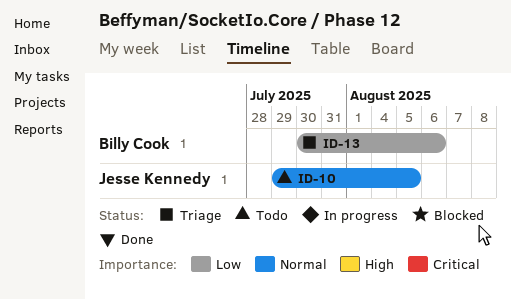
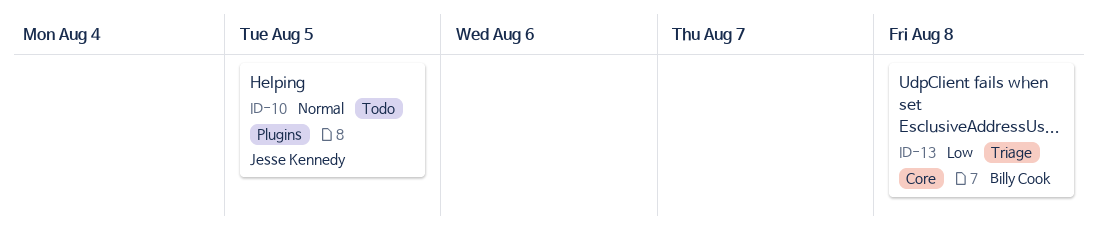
ID-13, due: Aug 6 -> Aug 8

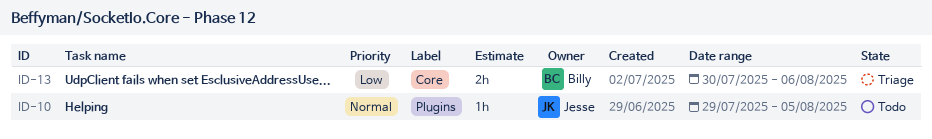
ID-13, due: Aug 8 -> Aug 6

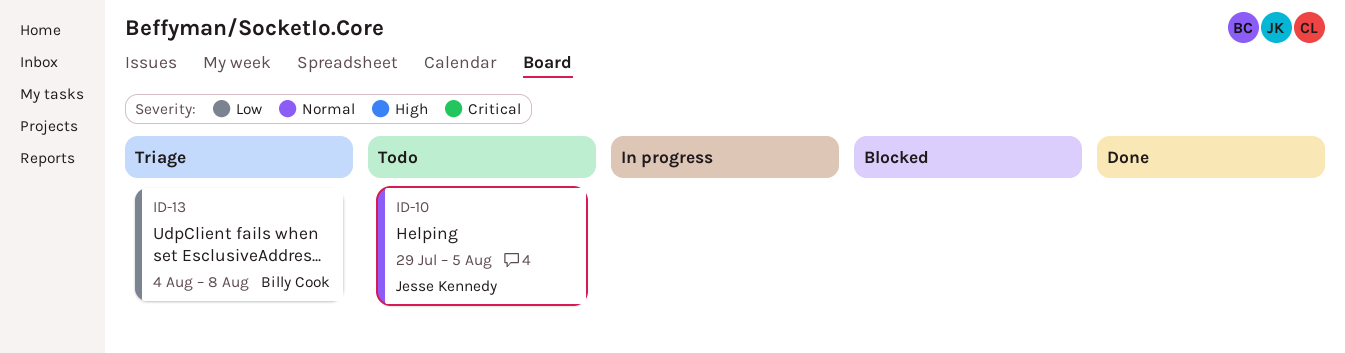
ID-13, start: Jul 30 -> Aug 4
ID-13, due: Aug 6 -> Aug 8

